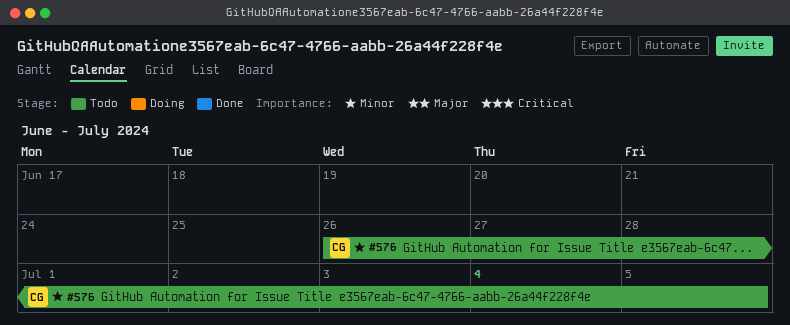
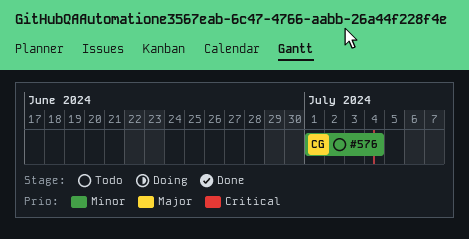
#576, start: Jun 26 -> Jul 1
#576, due: Jul 5 -> Jul 4

